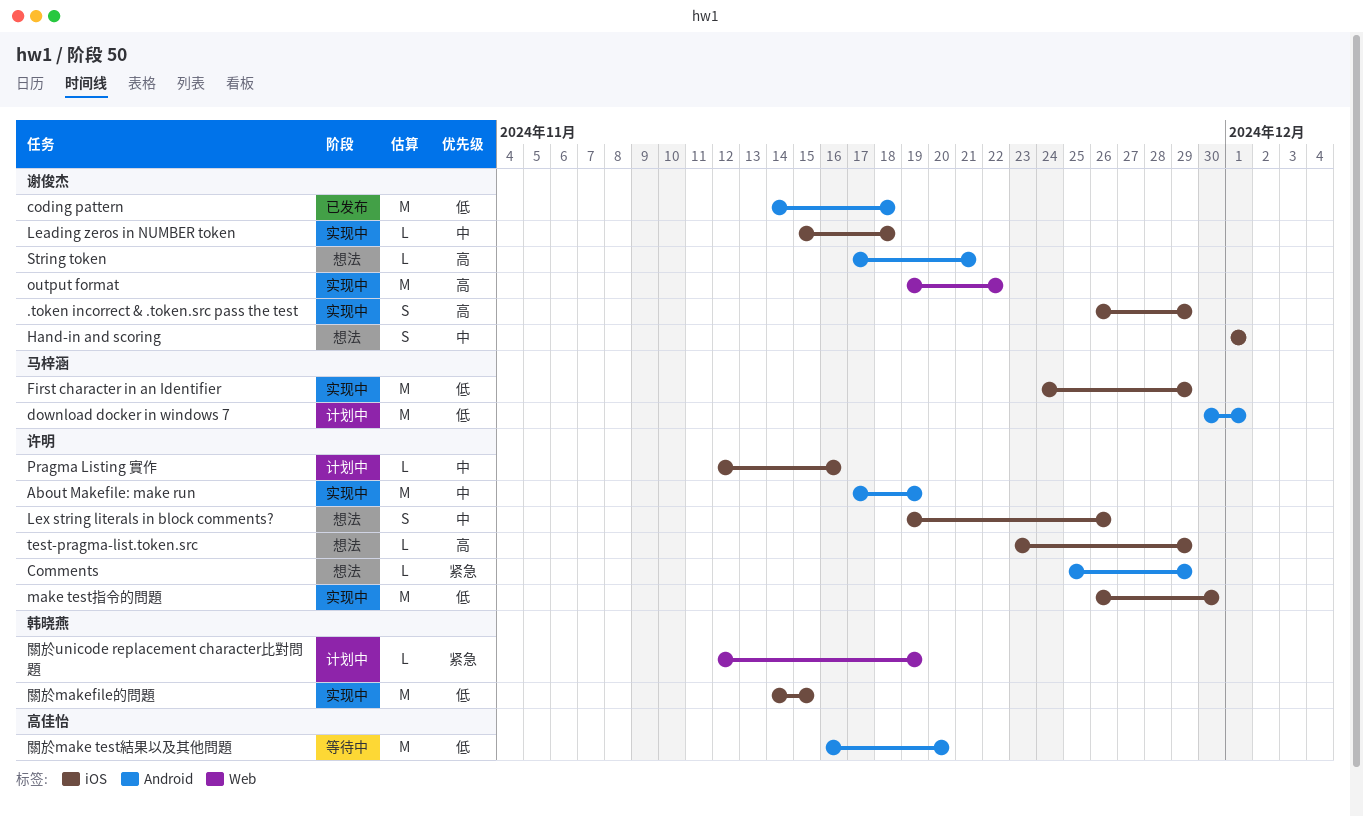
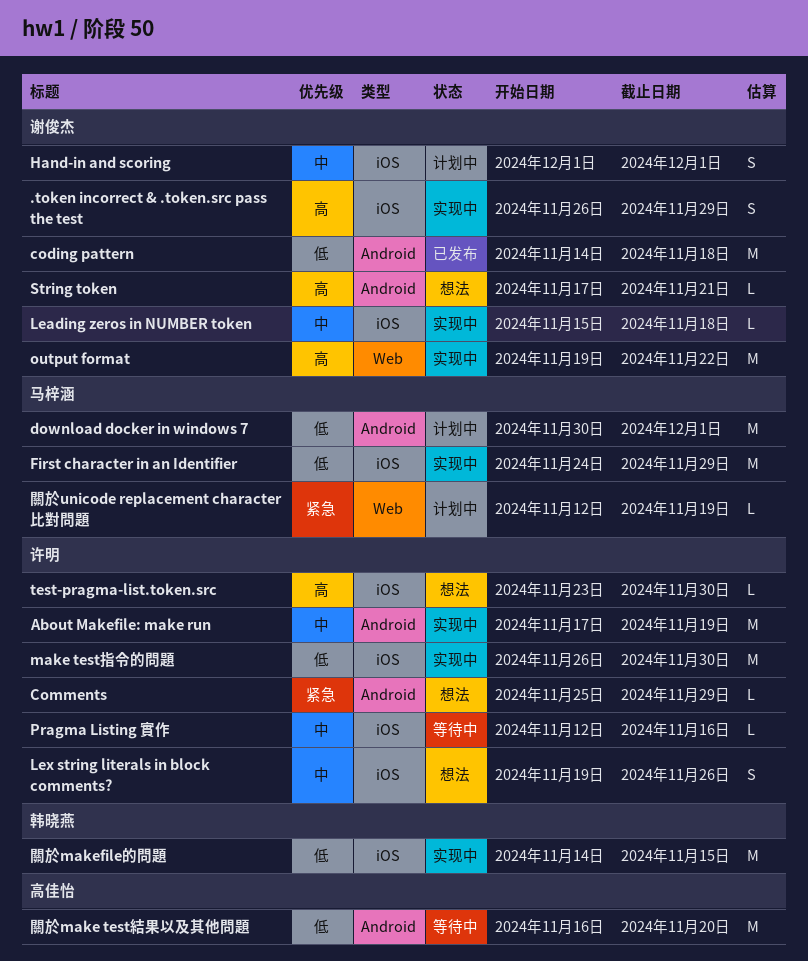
Hand-in and scoring, status: 想法 -> 计划中
Pragma Listing 實作, status: 计划中 -> 等待中
test-pragma-list.token.src, due: Nov 29 -> Nov 30
關於unicode replacement character比對問題, owner: 韩晓燕 -> 马梓涵

